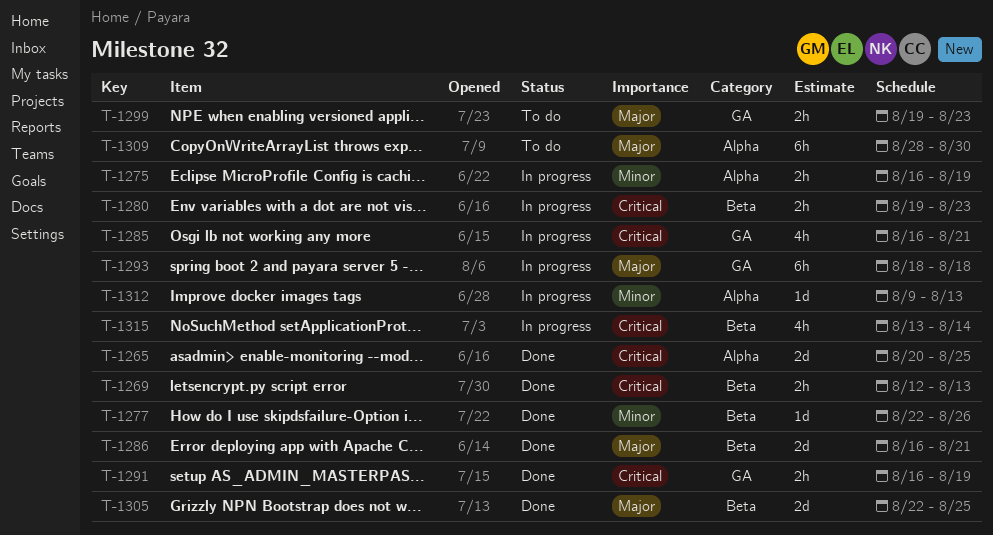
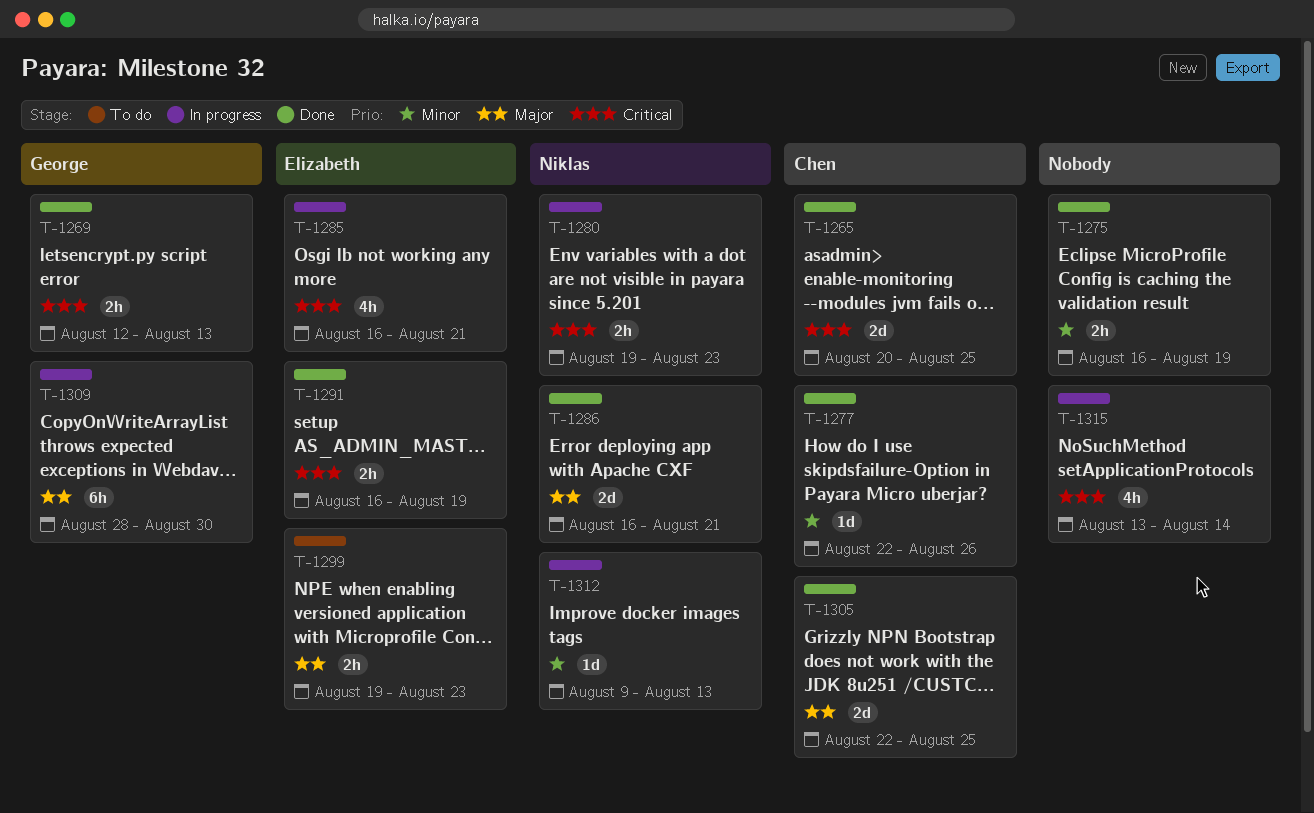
T-1275, status: In progress -> Done
T-1293: present -> none
T-1309, status: To do -> In progress

